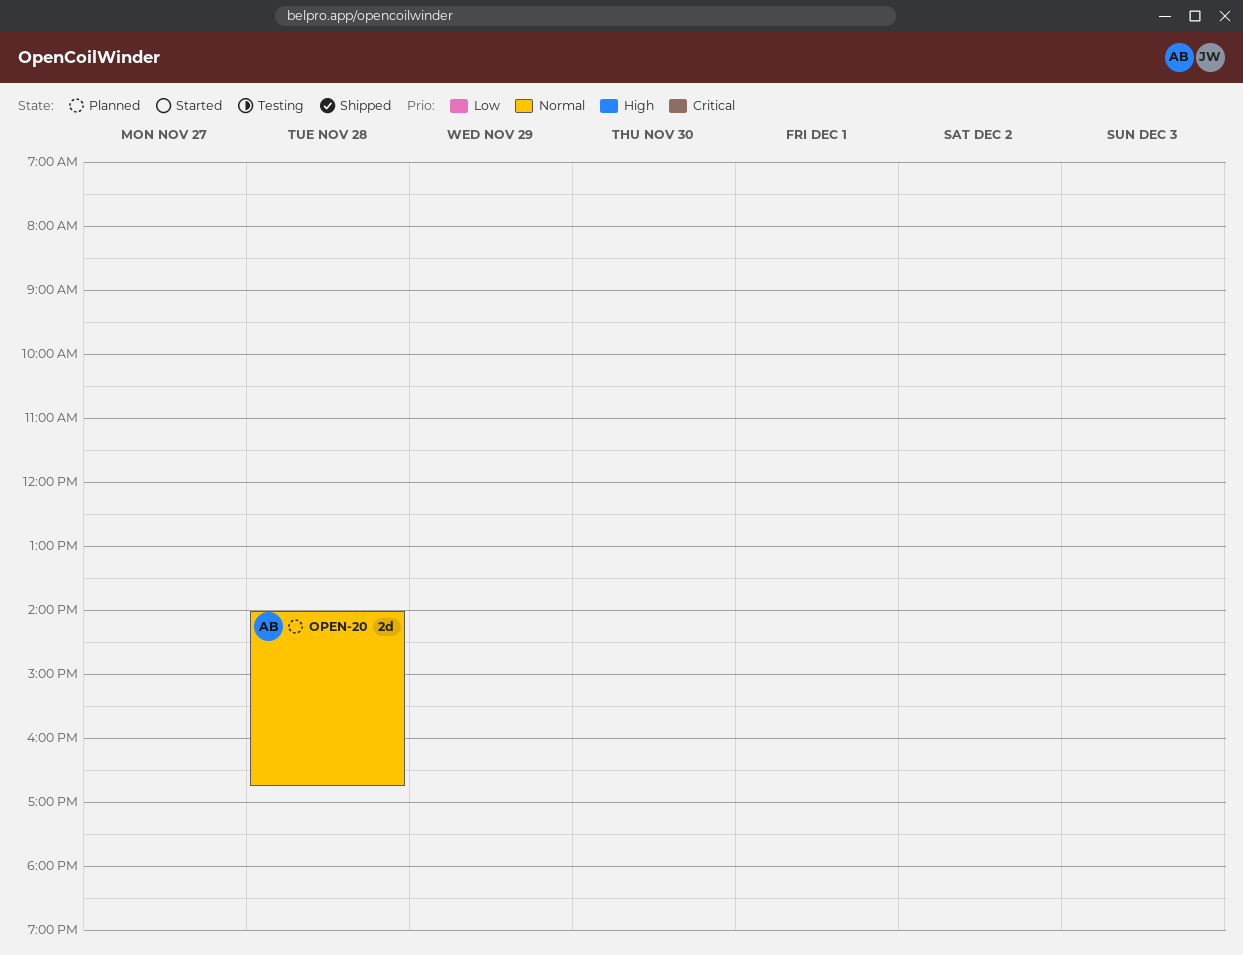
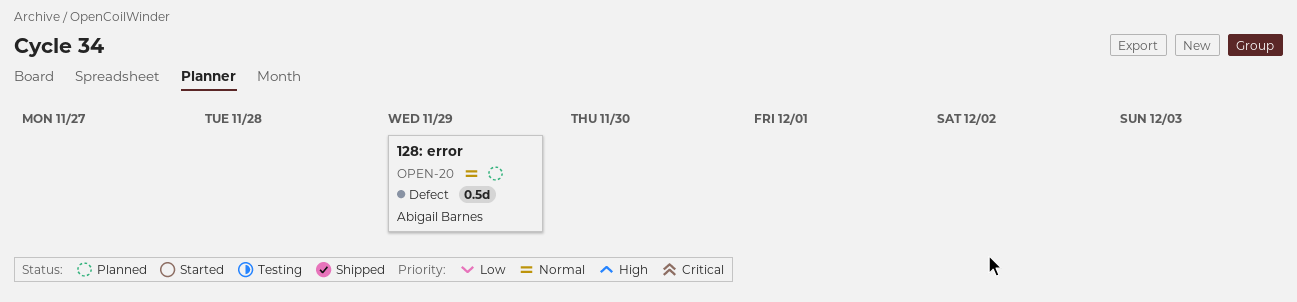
OPEN-20, estimate: 2d -> 0.5d
OPEN-20, day: Nov 28 -> Nov 29

